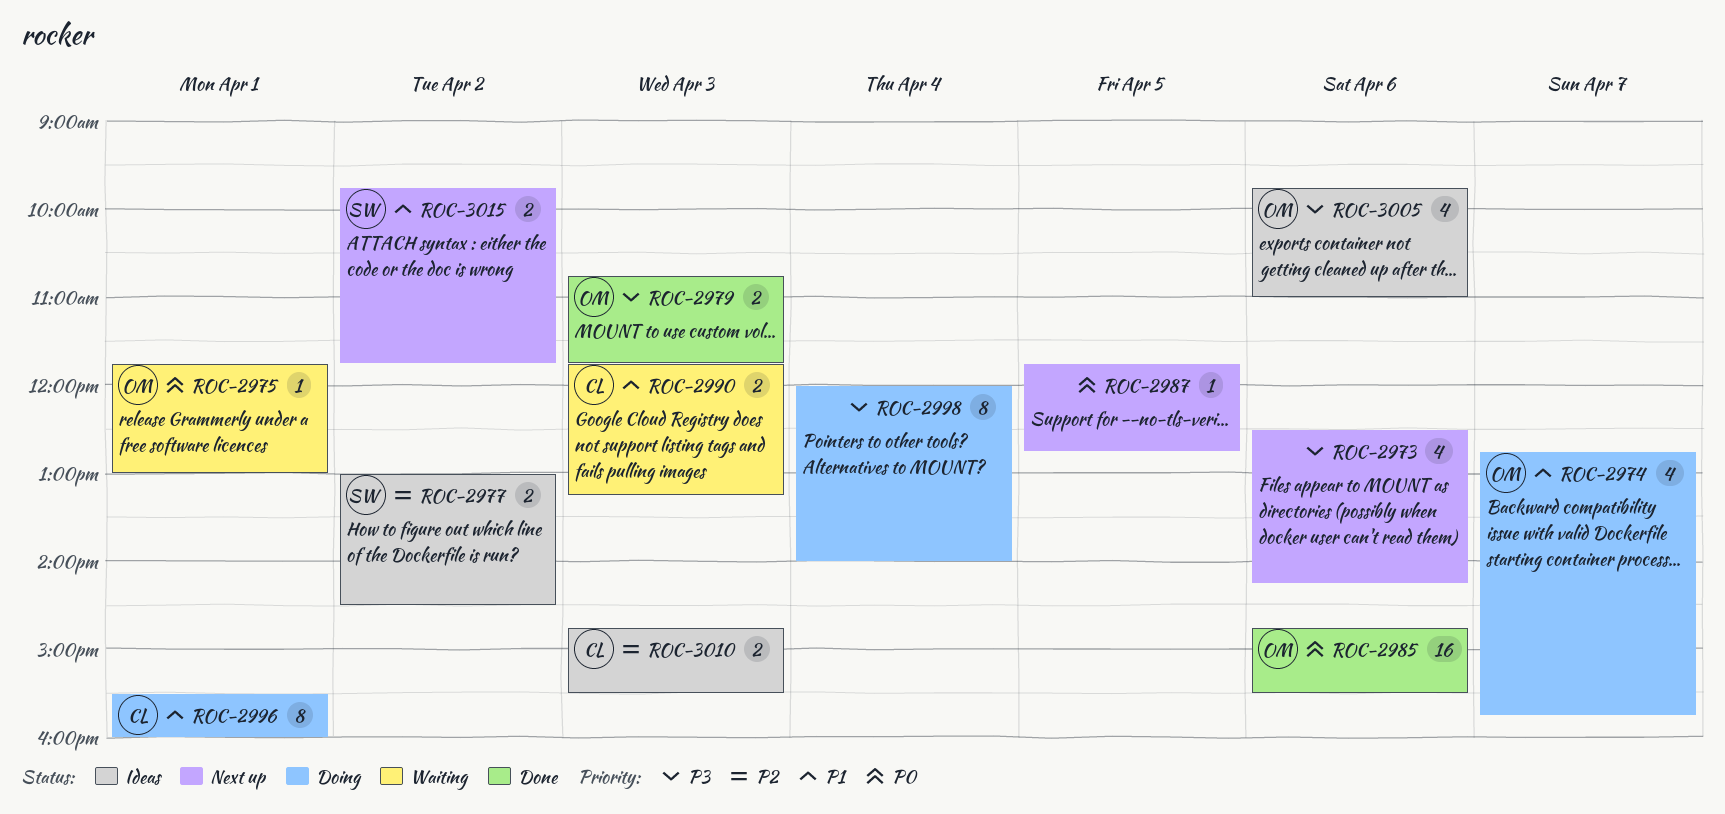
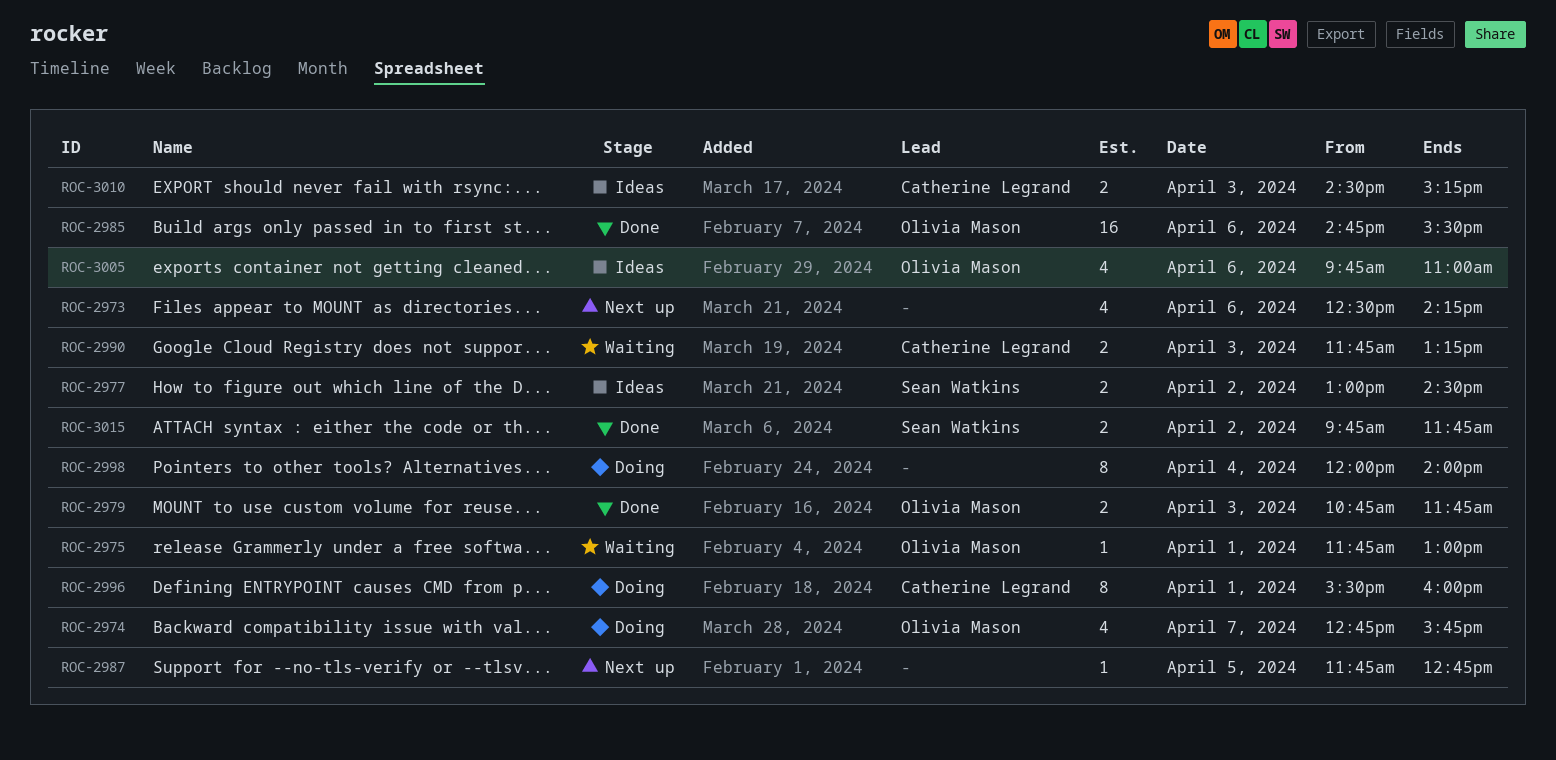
ROC-3010, begins: 14:45 -> 14:30
ROC-3010, ends: 15:30 -> 15:15
ROC-3015, status: Next up -> Done

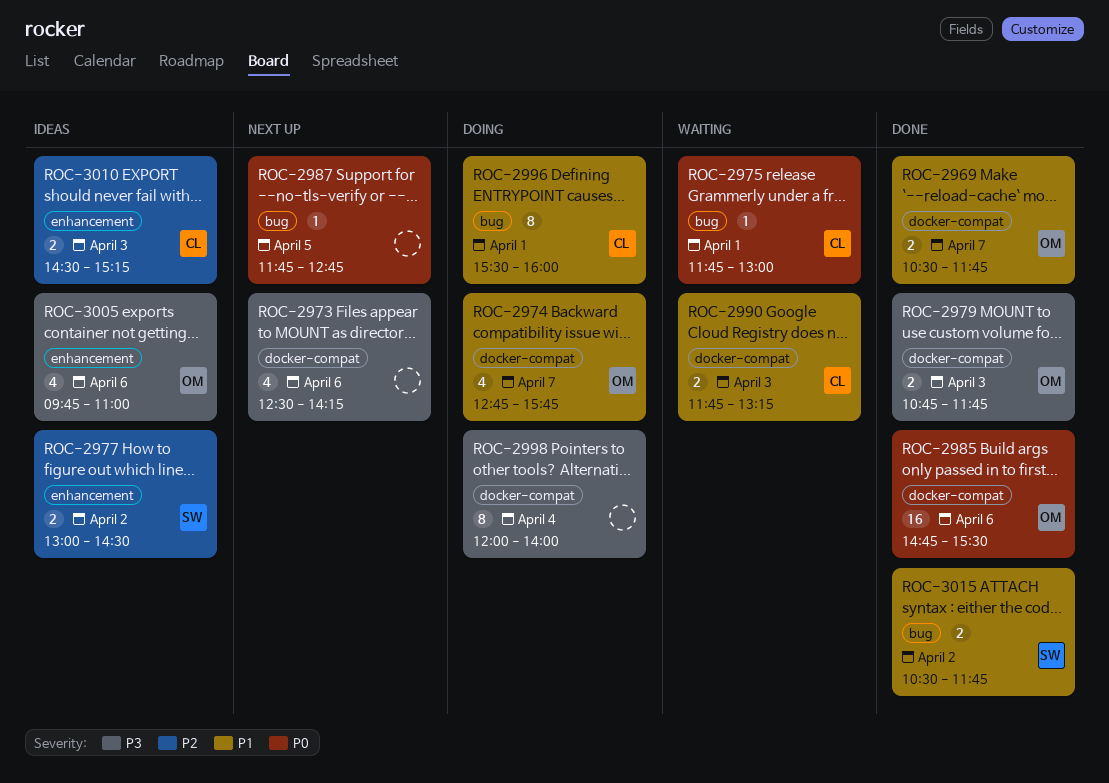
ROC-2969: none -> present
ROC-2975, owner: Olivia Mason -> Catherine Legrand
ROC-3015, begins: 09:45 -> 10:30

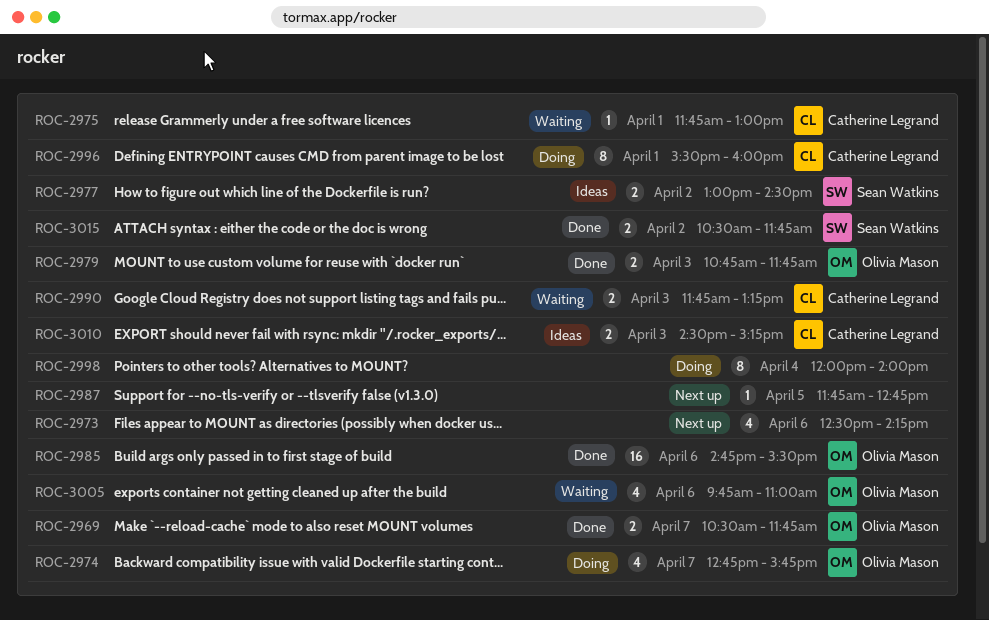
ROC-3005, status: Ideas -> Waiting

